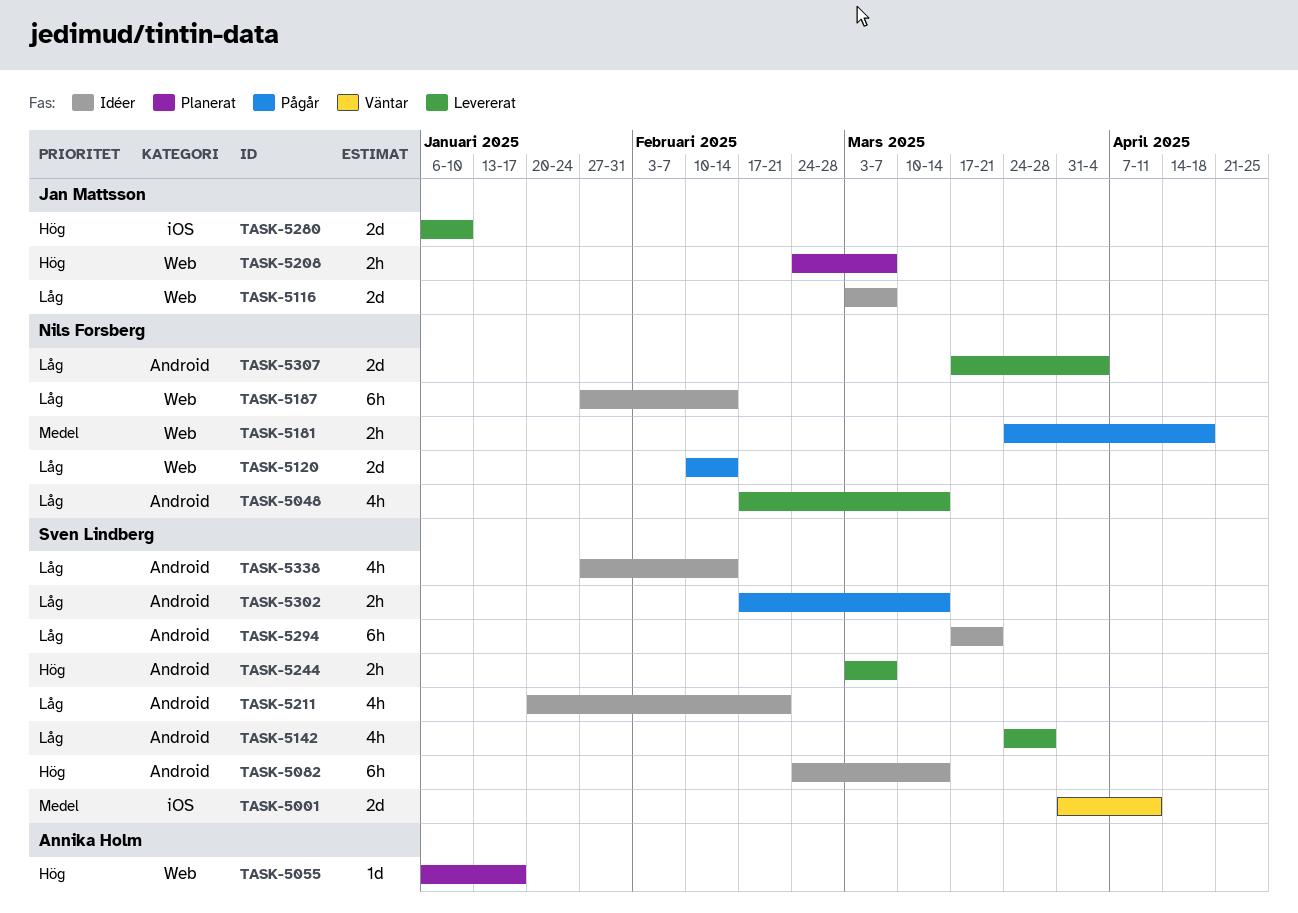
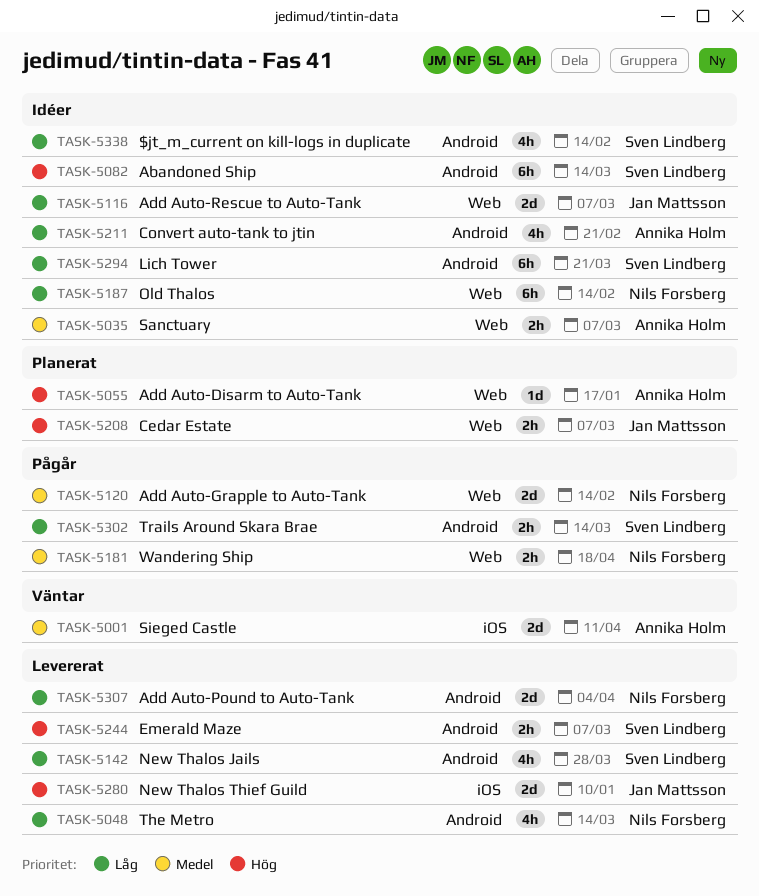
TASK-5001, owner: Sven Lindberg -> Annika Holm
TASK-5035: none -> present
TASK-5120, priority: Låg -> Medel
TASK-5211, owner: Sven Lindberg -> Annika Holm

